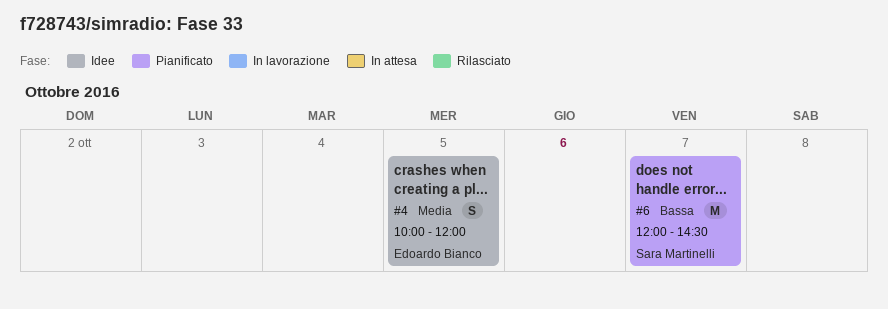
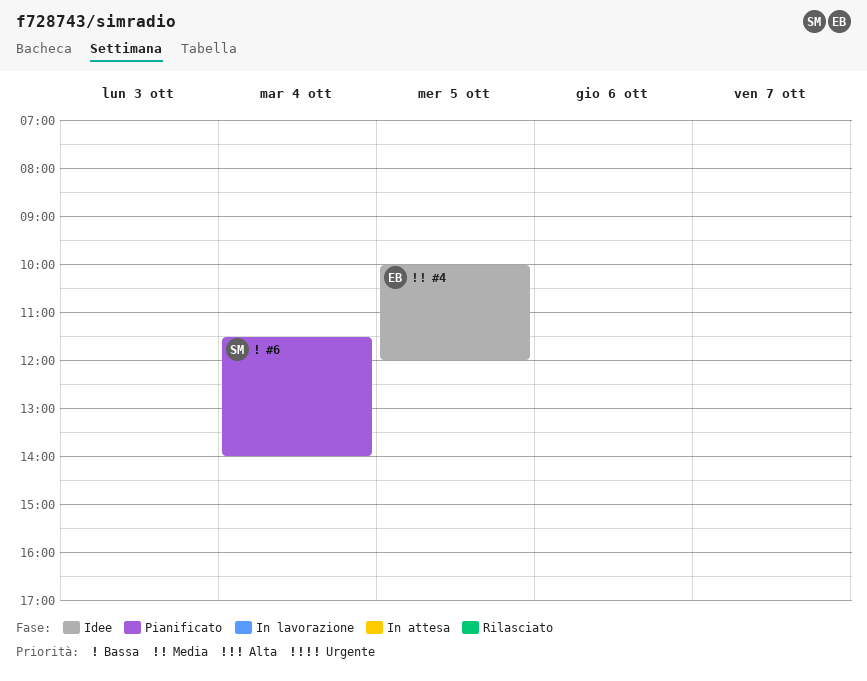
#6, day: Oct 7 -> Oct 4
#6, begins: 12:00 -> 11:30
#6, ends: 14:30 -> 14:00

